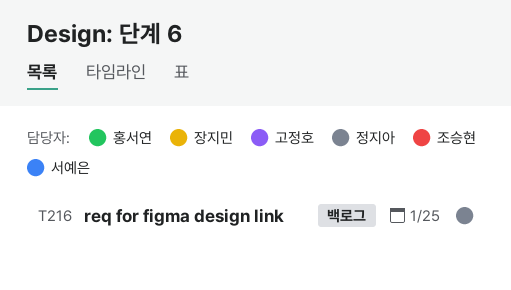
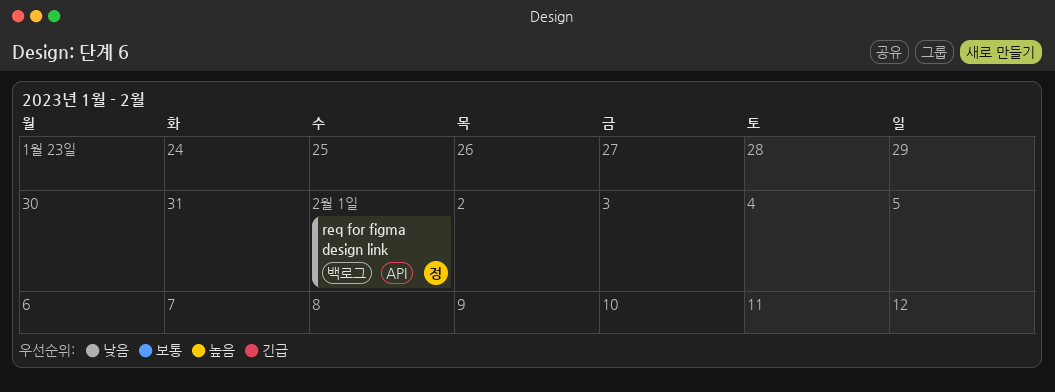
req for figma design link, due: Jan 25 -> Feb 1

